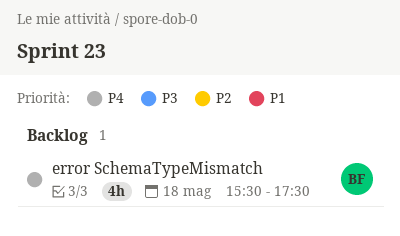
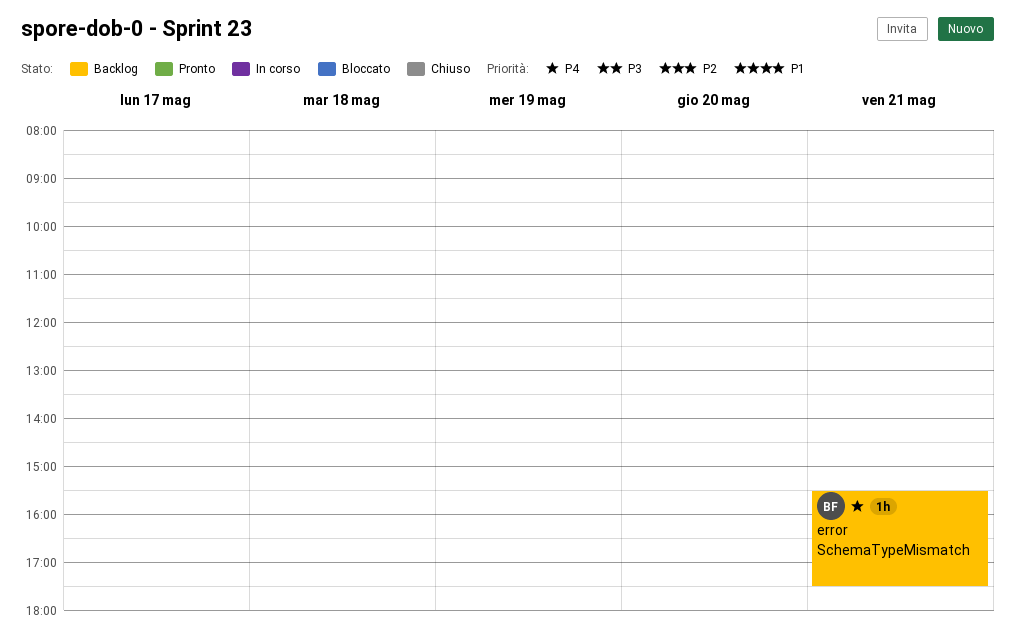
error SchemaTypeMismatch, estimate: 4h -> 1h
error SchemaTypeMismatch, day: May 18 -> May 21

